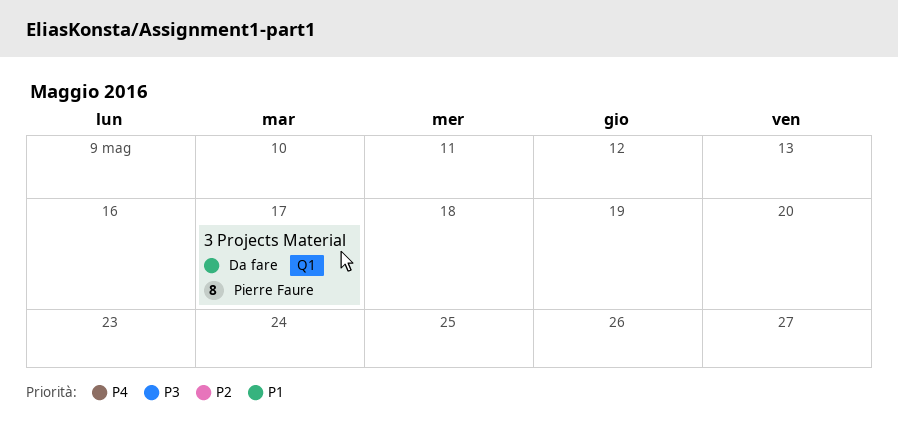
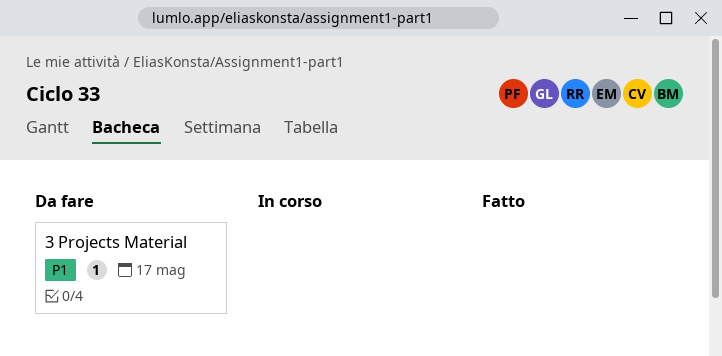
3 Projects Material, estimate: 8 -> 1

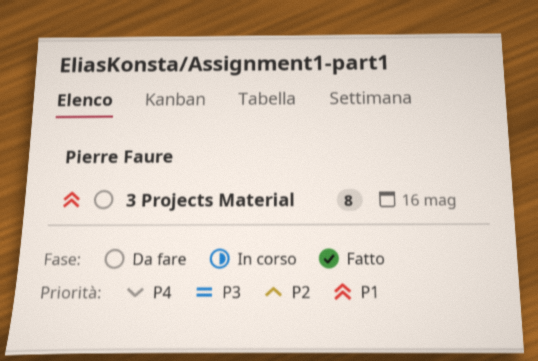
3 Projects Material, estimate: 1 -> 8
3 Projects Material, due: May 17 -> May 16

